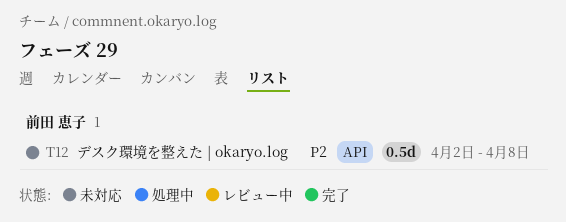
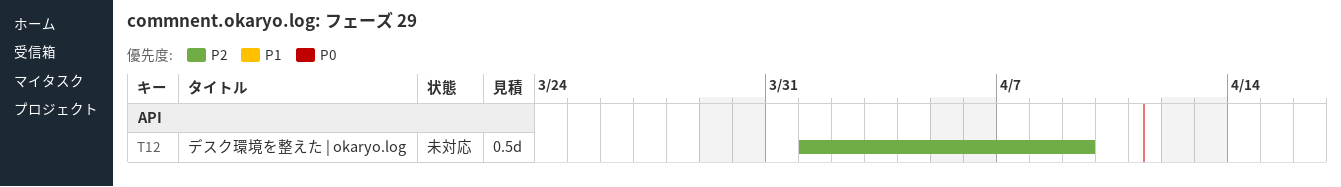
T12, start: Apr 2 -> Apr 1
T12, due: Apr 8 -> Apr 9

